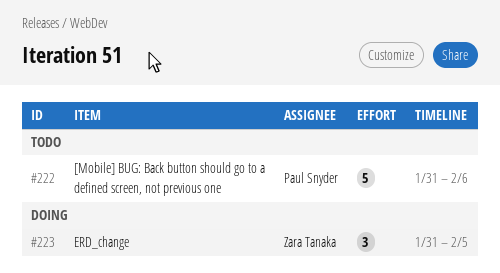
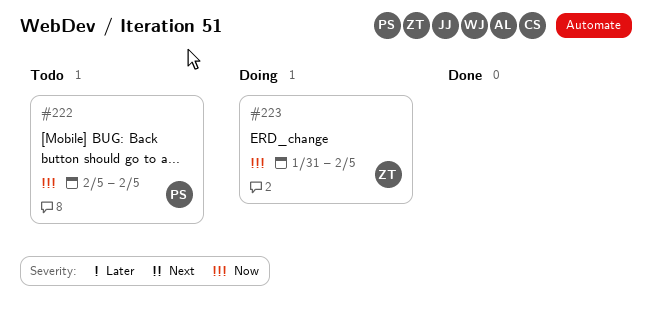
#222, start: Jan 31 -> Feb 5
#222, due: Feb 6 -> Feb 5

